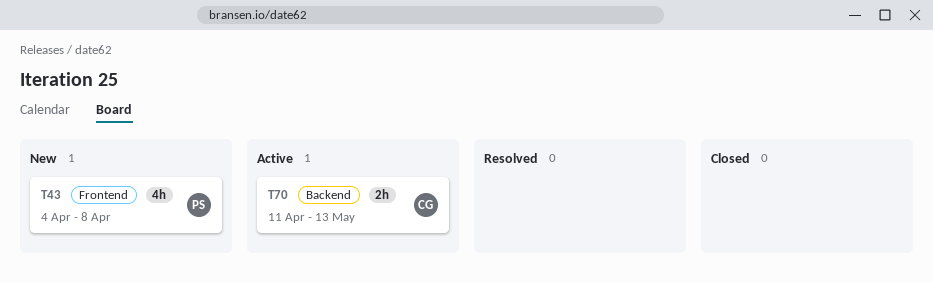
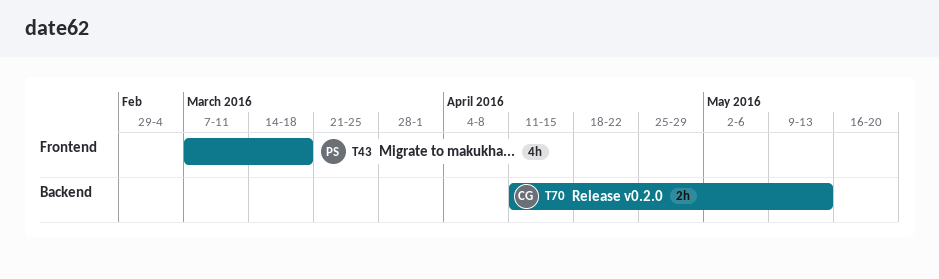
T43, start: Apr 4 -> Mar 7
T43, due: Apr 8 -> Mar 18

